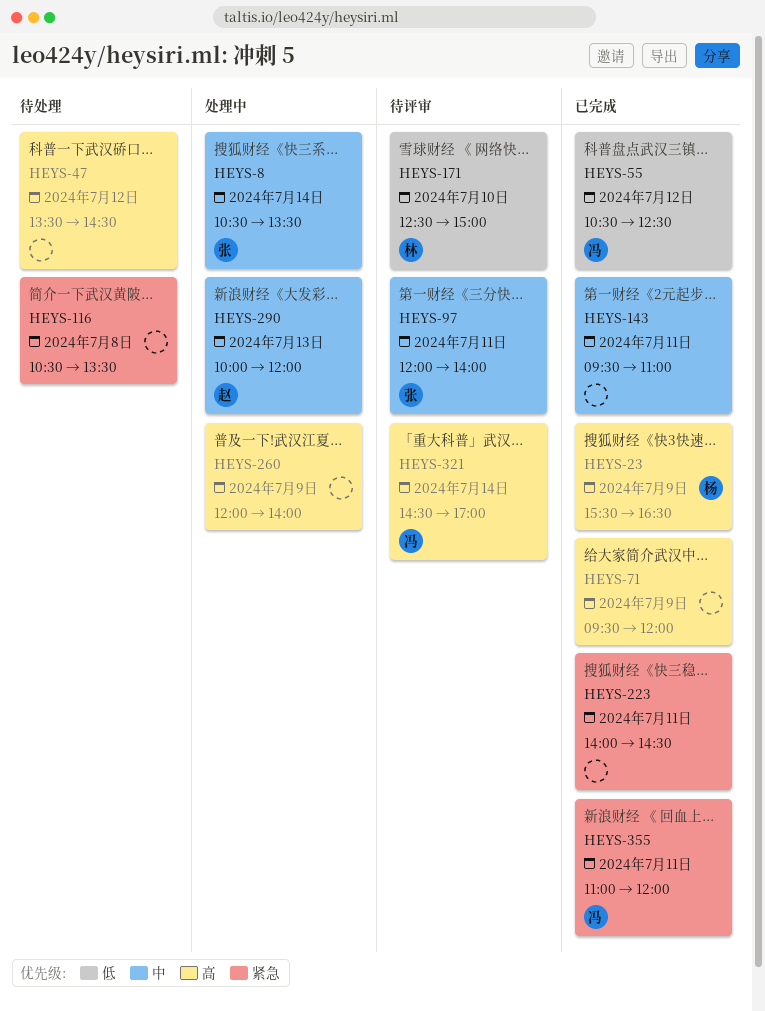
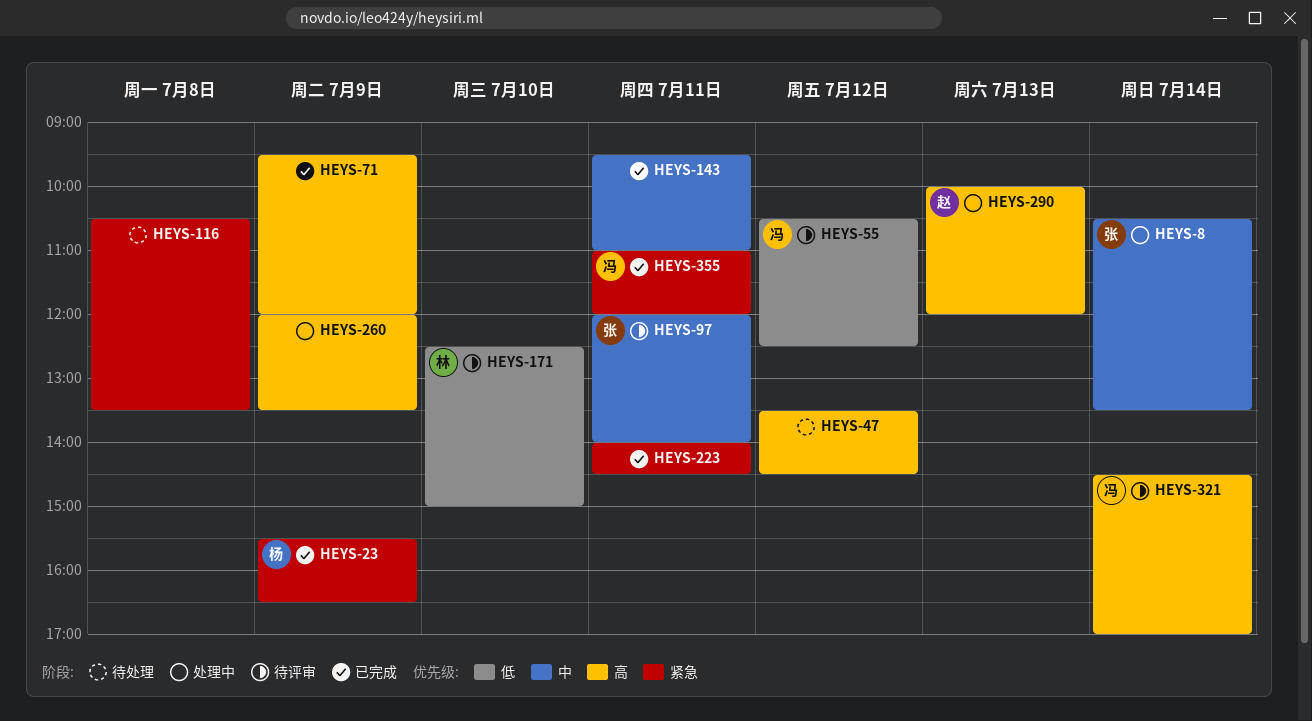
HEYS-23, priority: 高 -> 紧急
HEYS-55, status: 已完成 -> 待评审
HEYS-260, ends: 14:00 -> 13:30
HEYS-290, priority: 中 -> 高

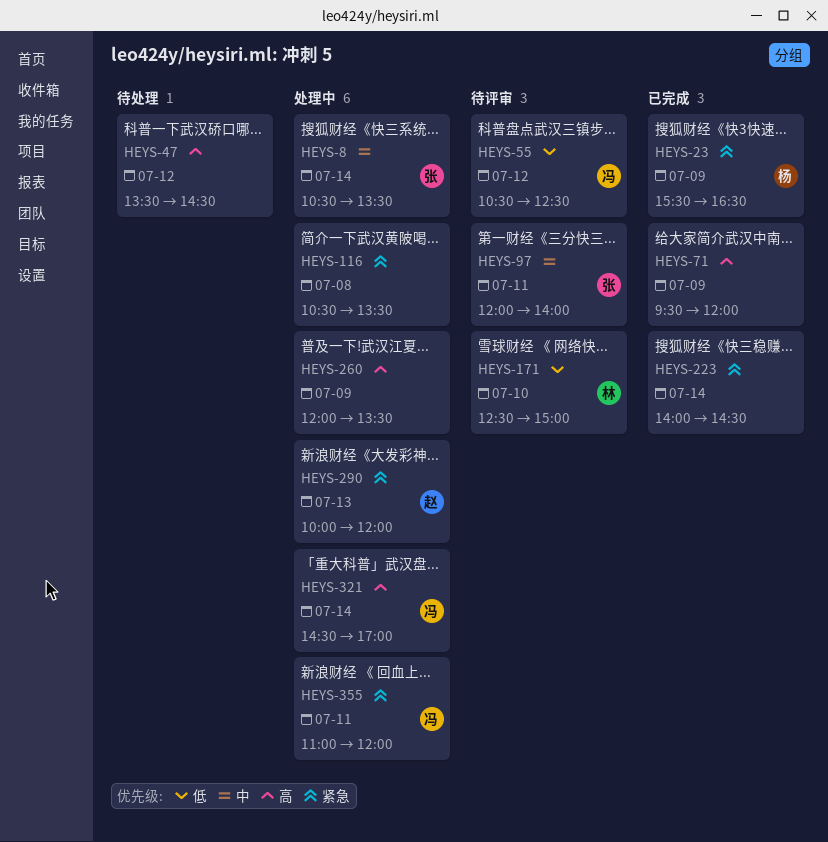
HEYS-116, status: 待处理 -> 处理中
HEYS-143: present -> none
HEYS-223, day: Jul 11 -> Jul 14
HEYS-290, priority: 高 -> 紧急
HEYS-321, status: 待评审 -> 处理中
HEYS-355, status: 已完成 -> 处理中

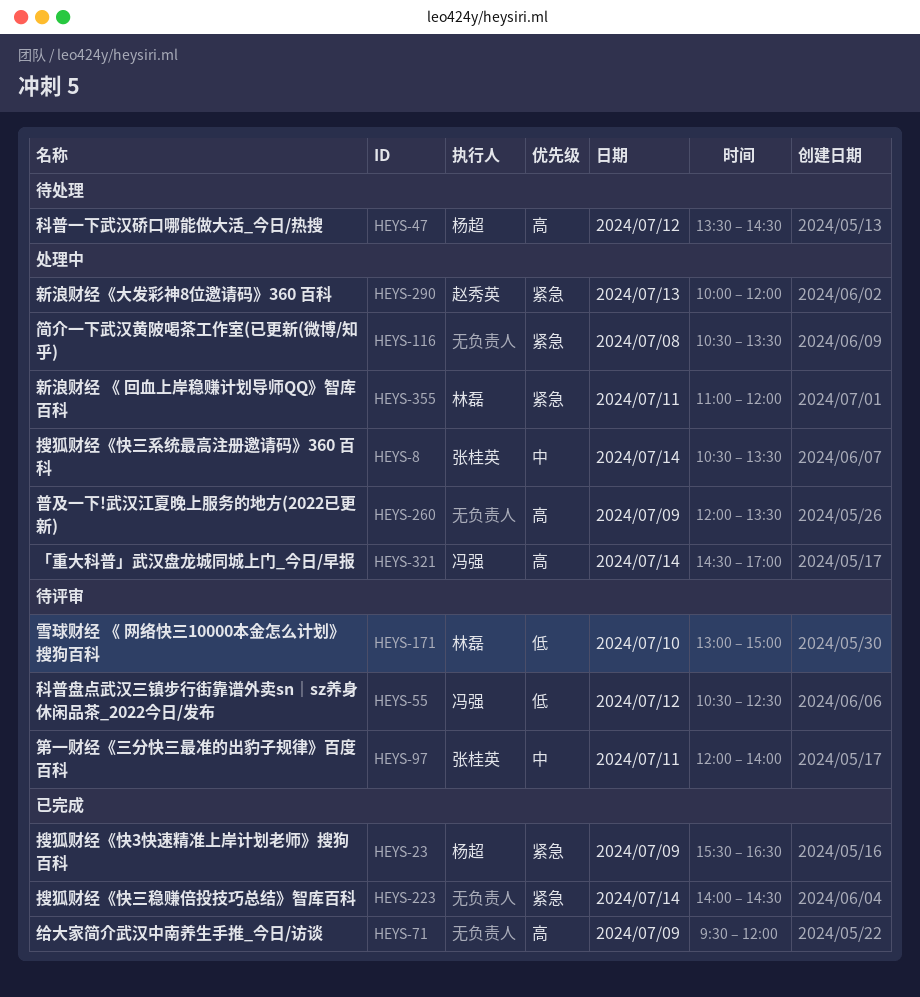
HEYS-47, owner: none -> 杨超
HEYS-171, begins: 12:30 -> 13:00
HEYS-355, owner: 冯强 -> 林磊

